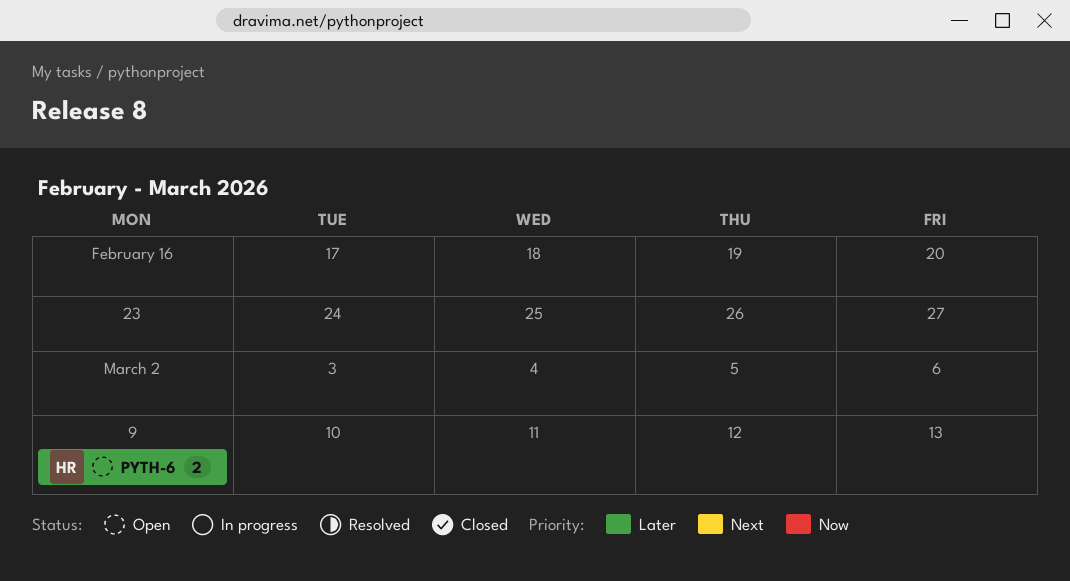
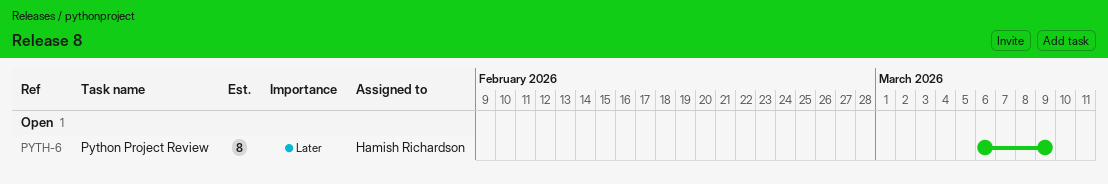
PYTH-6, estimate: 2 -> 8
PYTH-6, start: Mar 9 -> Mar 6

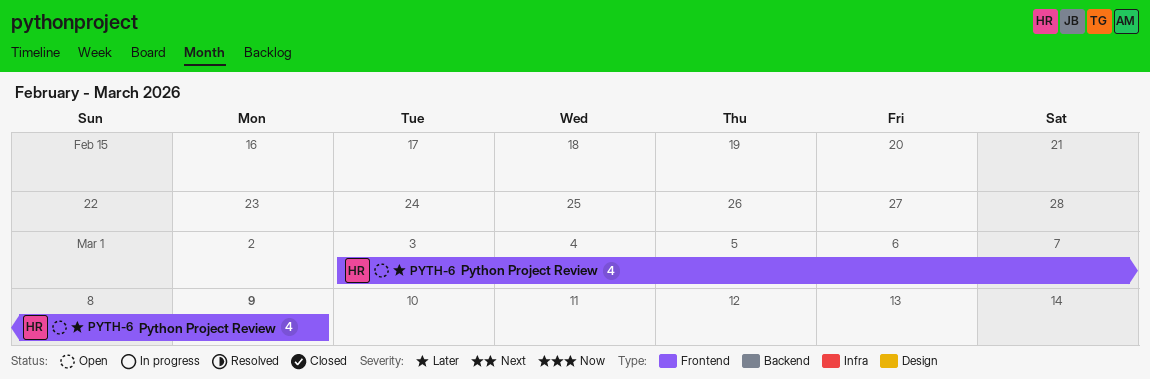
PYTH-6, estimate: 8 -> 4
PYTH-6, start: Mar 6 -> Mar 3

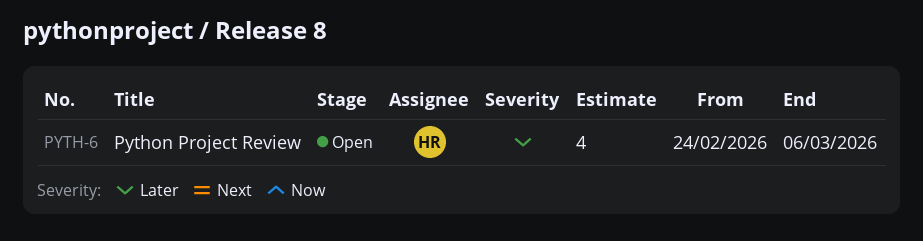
PYTH-6, start: Mar 3 -> Feb 24
PYTH-6, due: Mar 9 -> Mar 6

